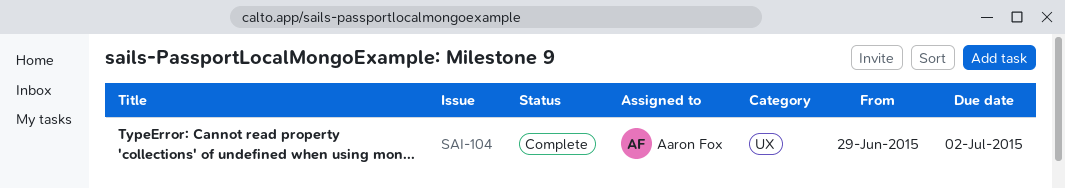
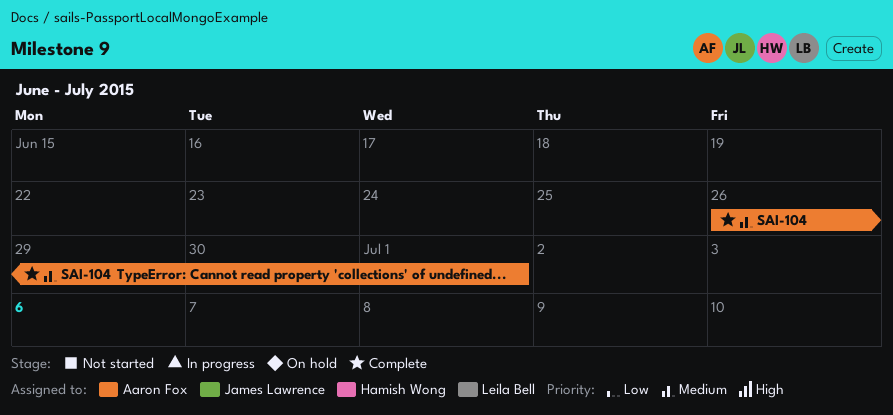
SAI-104, start: Jun 29 -> Jun 26
SAI-104, due: Jul 2 -> Jul 1

